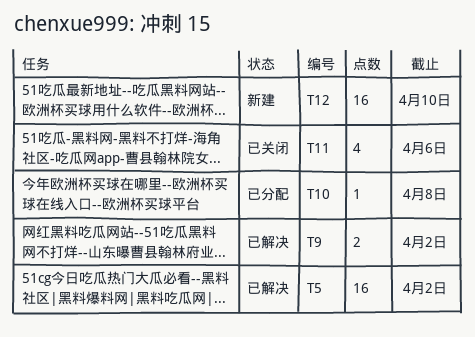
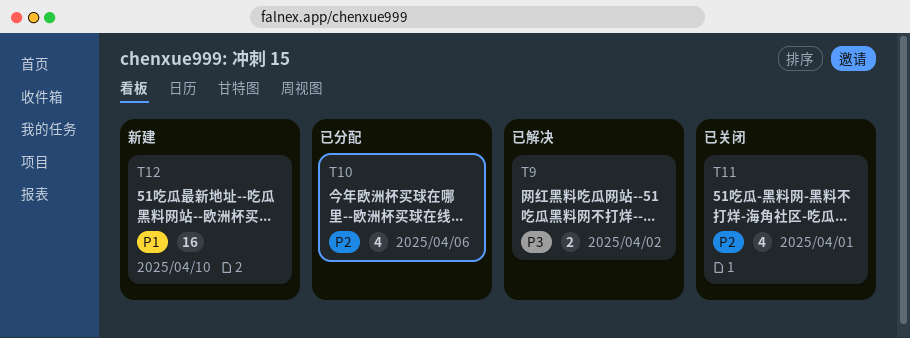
T5: present -> none
T10, estimate: 1 -> 4
T10, due: Apr 8 -> Apr 6
T11, due: Apr 6 -> Apr 1

